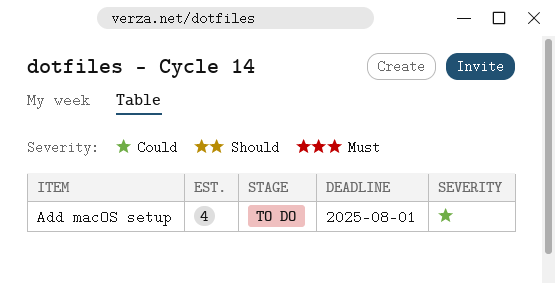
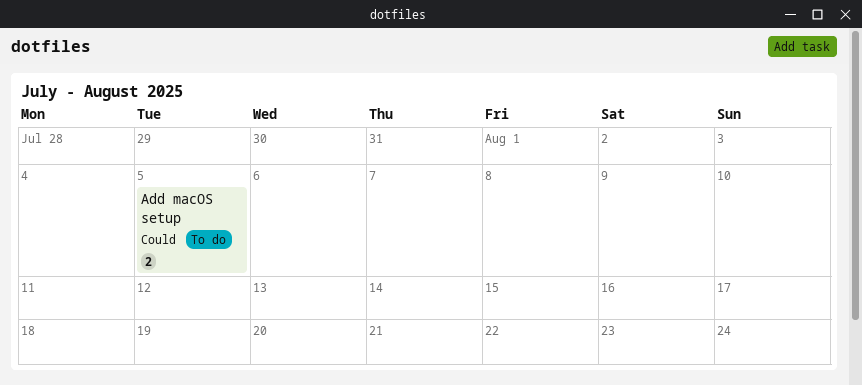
Add macOS setup, estimate: 4 -> 2
Add macOS setup, due: Aug 1 -> Aug 5

